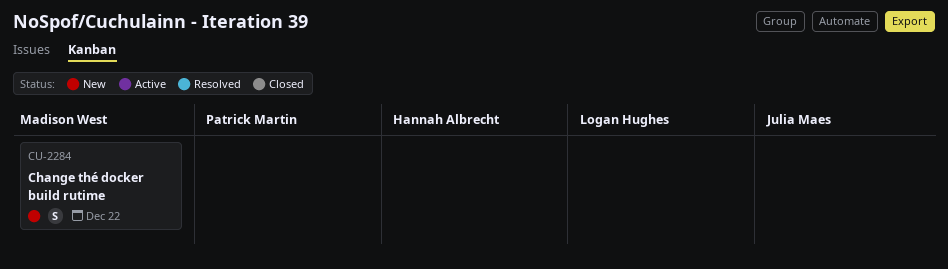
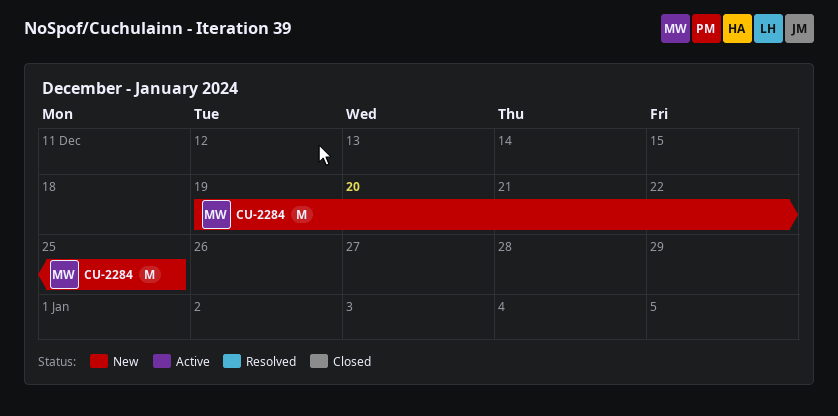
CU-2284, estimate: S -> M
CU-2284, due: Dec 22 -> Dec 25

